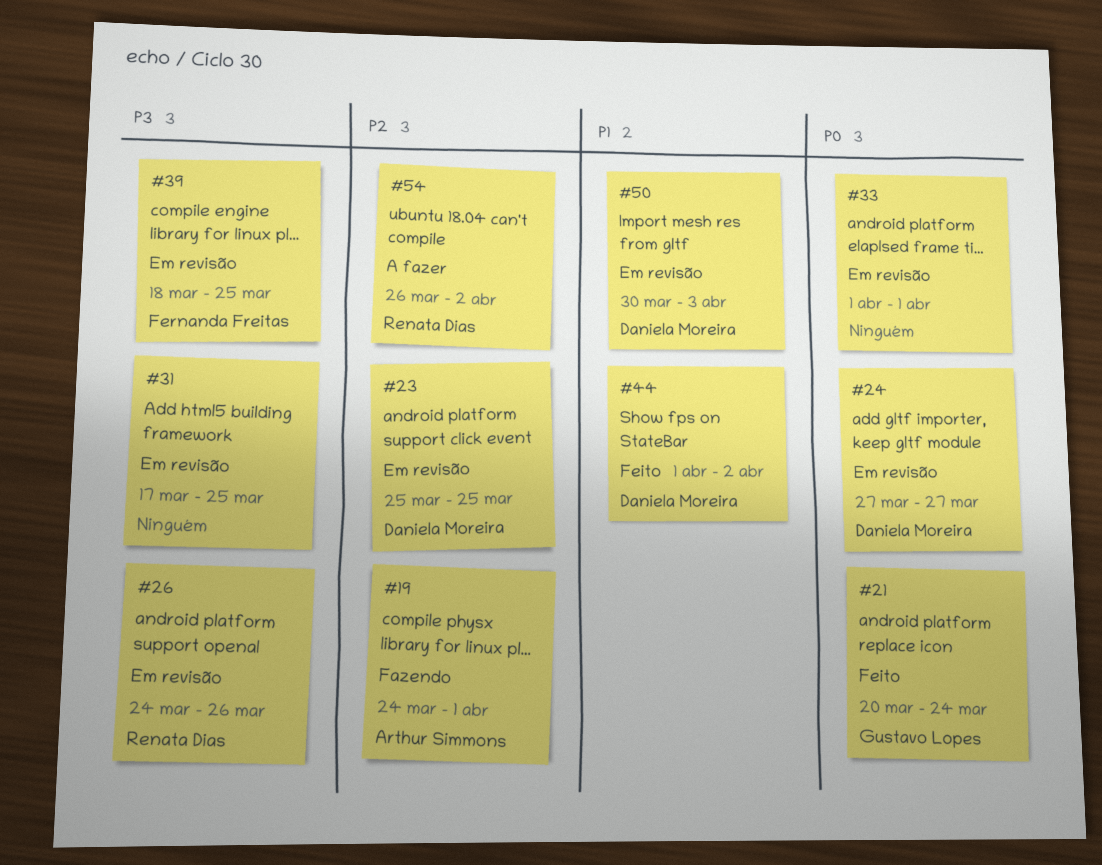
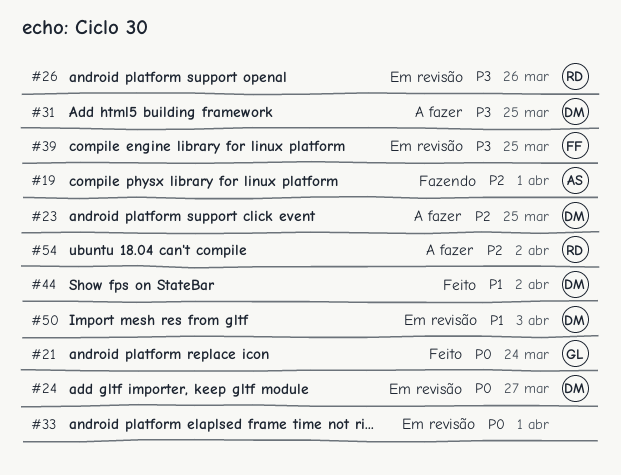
#23, status: Em revisão -> A fazer
#31, status: Em revisão -> A fazer
#31, owner: none -> Daniela Moreira

